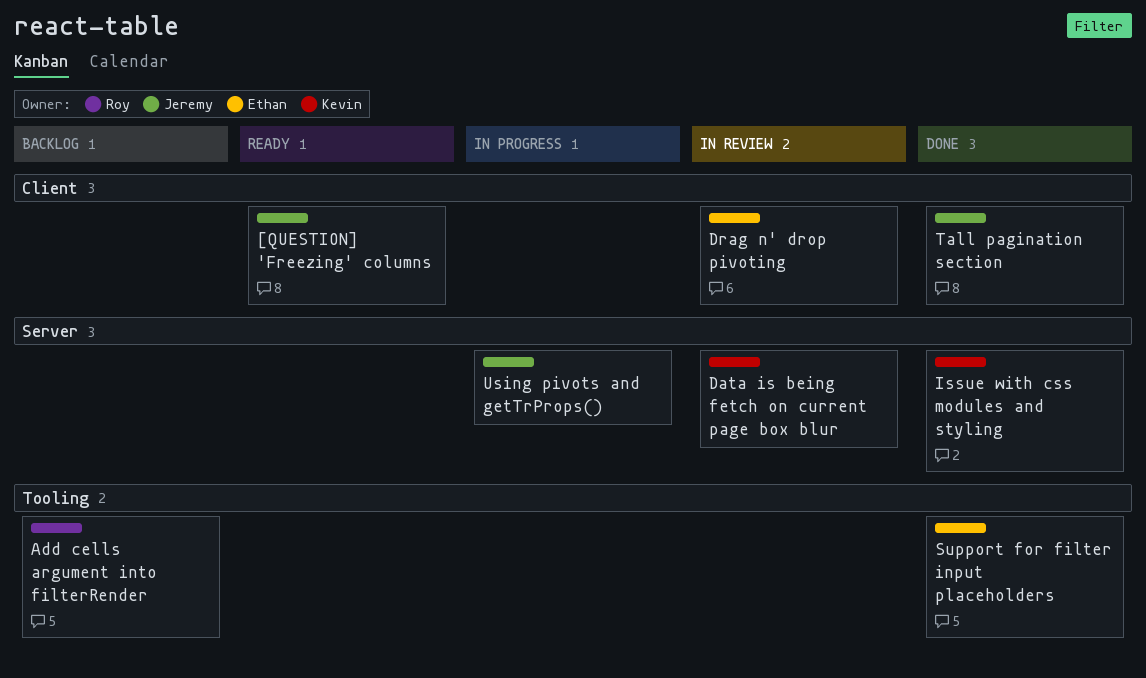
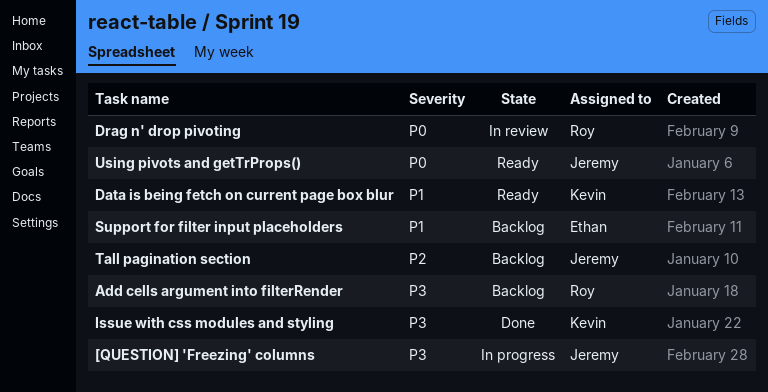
[QUESTION] 'Freezing' columns, status: Ready -> In progress
Data is being fetch on current page box blur, status: In review -> Ready
Drag n' drop pivoting, owner: Ethan -> Roy
Support for filter input placeholders, status: Done -> Backlog
Tall pagination section, status: Done -> Backlog
Using pivots and getTrProps(), status: In progress -> Ready

